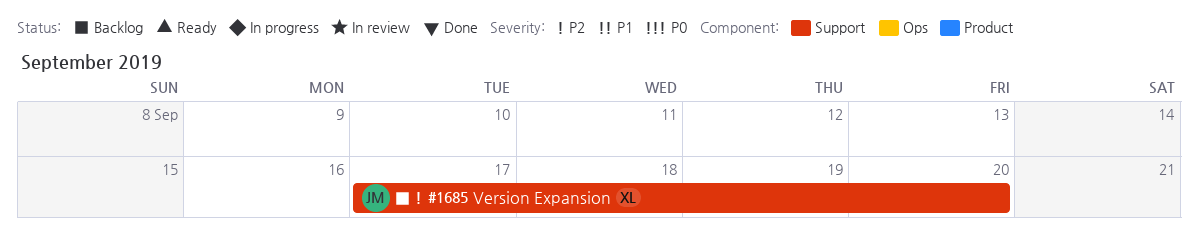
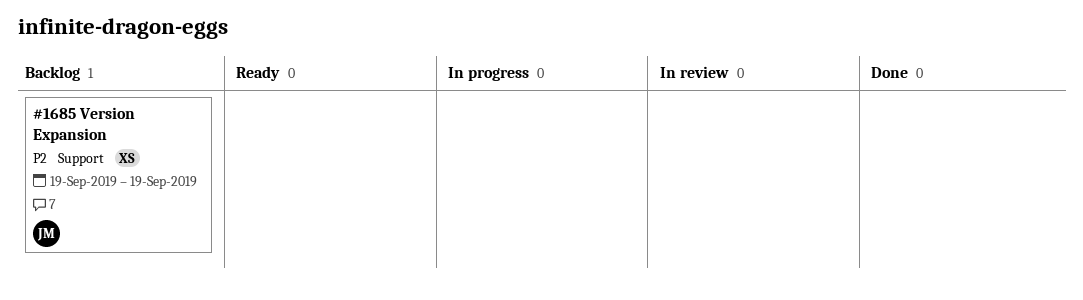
#1685, estimate: XL -> XS
#1685, start: Sep 17 -> Sep 19
#1685, due: Sep 20 -> Sep 19

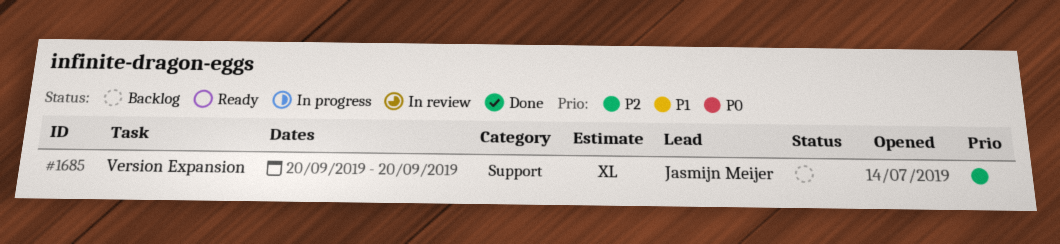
#1685, estimate: XS -> XL
#1685, start: Sep 19 -> Sep 20
#1685, due: Sep 19 -> Sep 20

